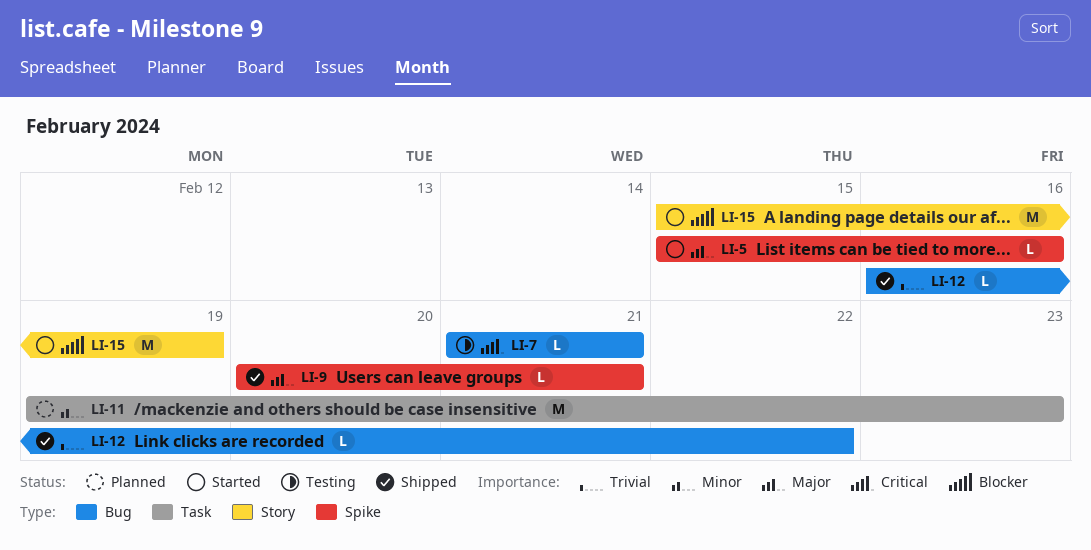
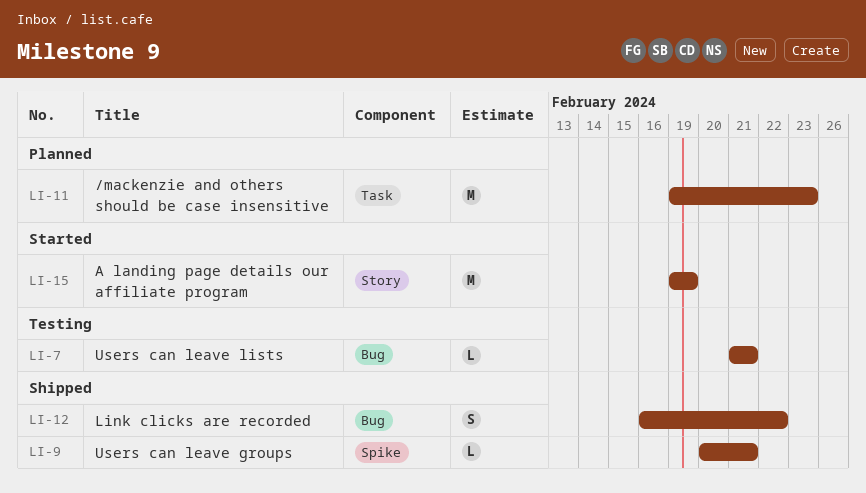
LI-5: present -> none
LI-12, estimate: L -> S
LI-15, start: Feb 15 -> Feb 19

